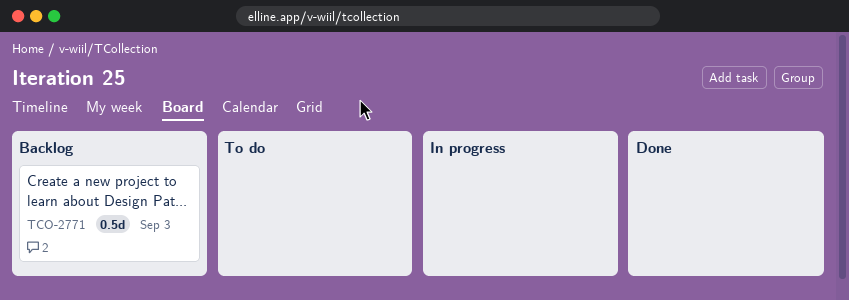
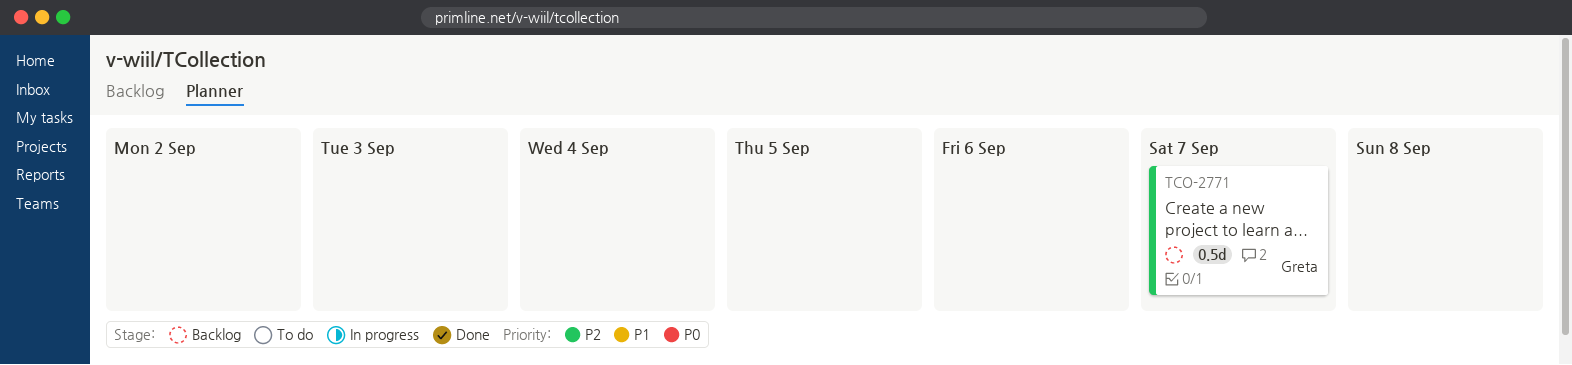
TCO-2771, due: Sep 3 -> Sep 7

